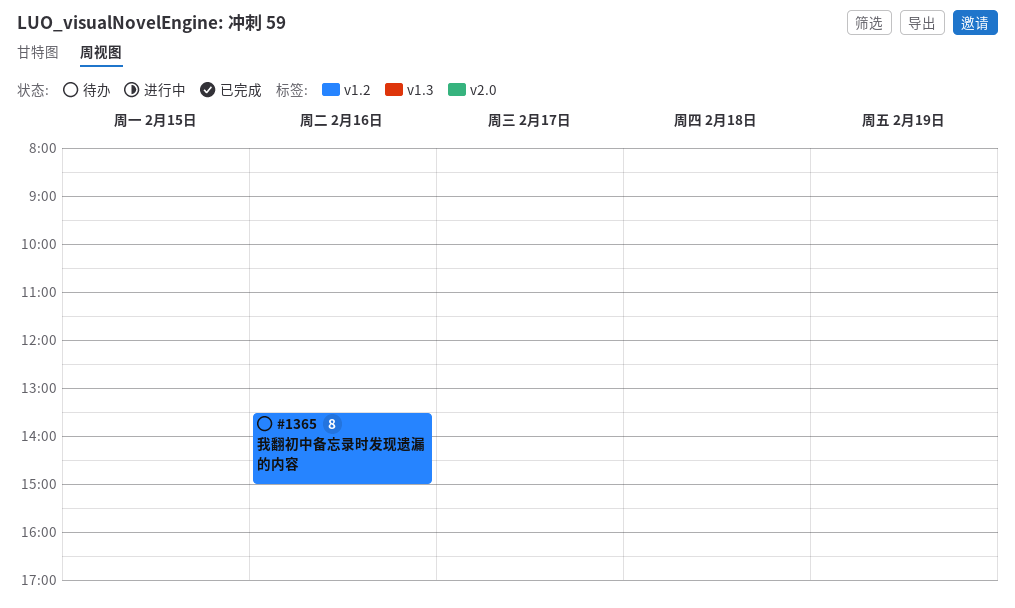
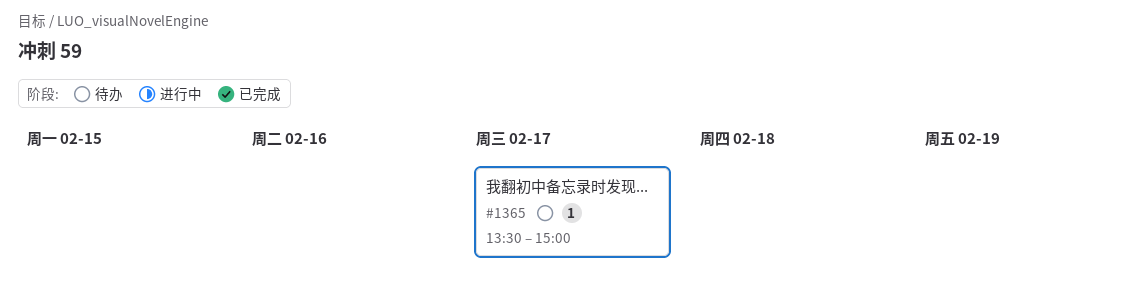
#1365, estimate: 8 -> 1
#1365, day: Feb 16 -> Feb 17

